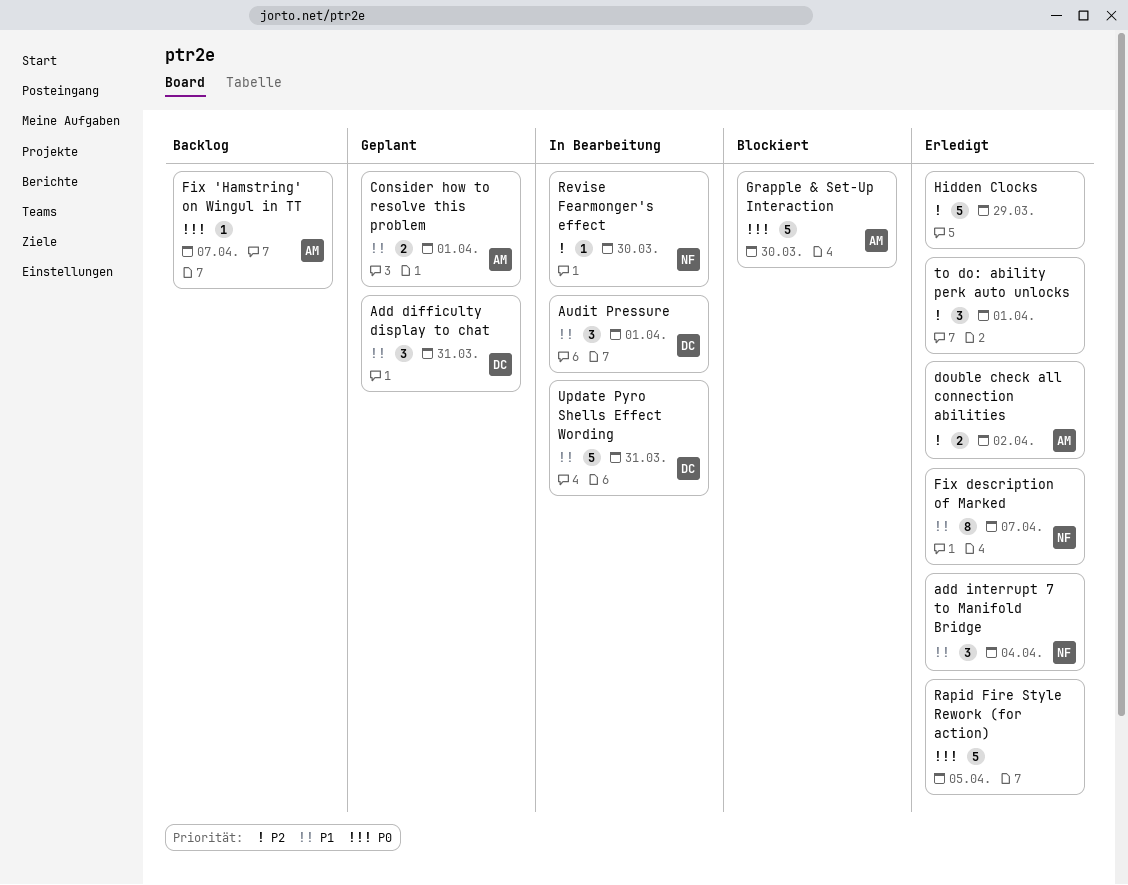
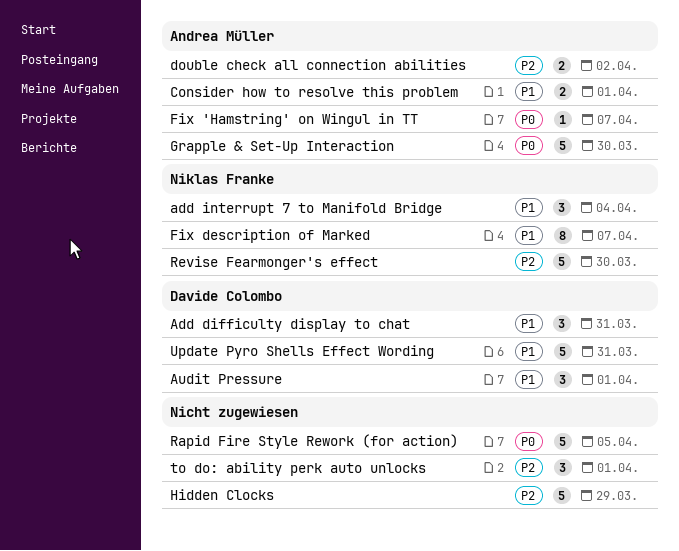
Revise Fearmonger's effect, estimate: 1 -> 5

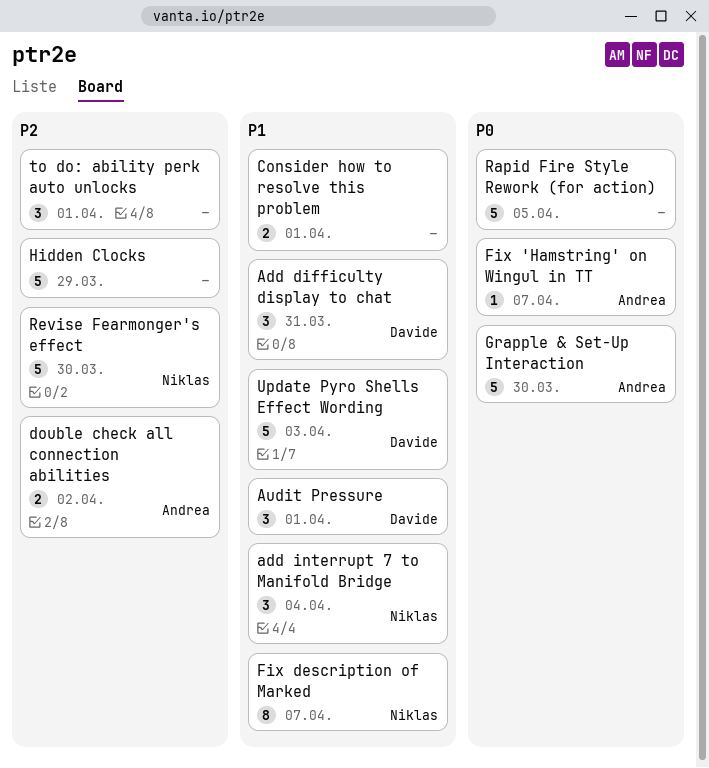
Consider how to resolve this problem, owner: Andrea Müller -> none
Update Pyro Shells Effect Wording, due: Mar 31 -> Apr 3

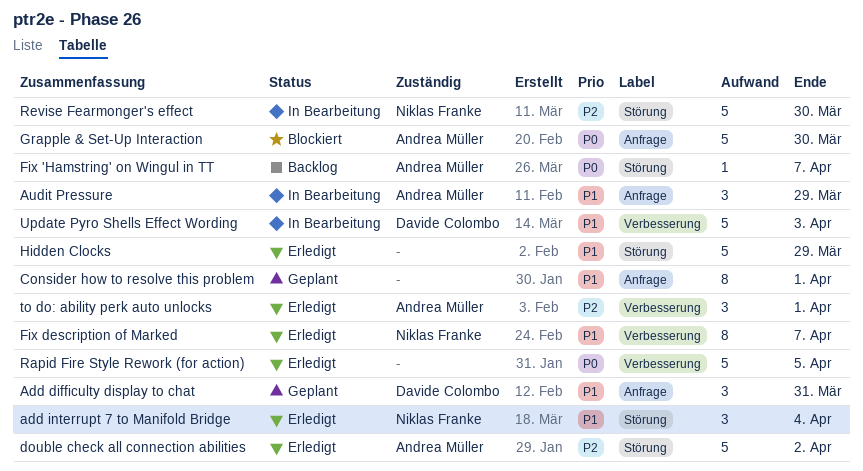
Audit Pressure, owner: Davide Colombo -> Andrea Müller
Audit Pressure, due: Apr 1 -> Mar 29
Consider how to resolve this problem, estimate: 2 -> 8
double check all connection abilities, estimate: 2 -> 5
Hidden Clocks, priority: P2 -> P1
to do: ability perk auto unlocks, owner: none -> Andrea Müller

